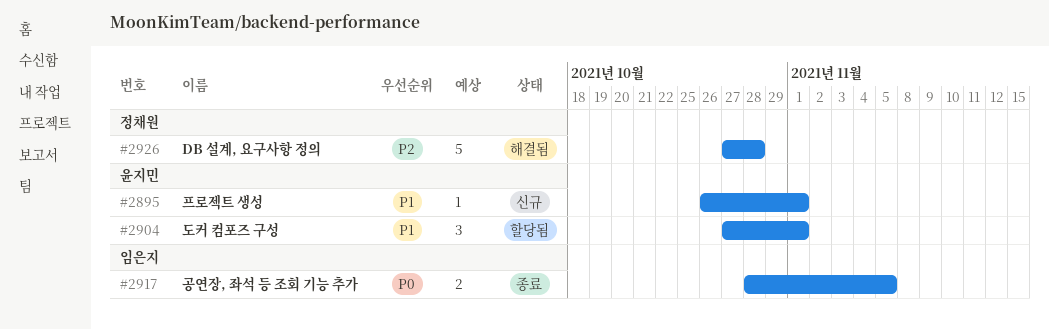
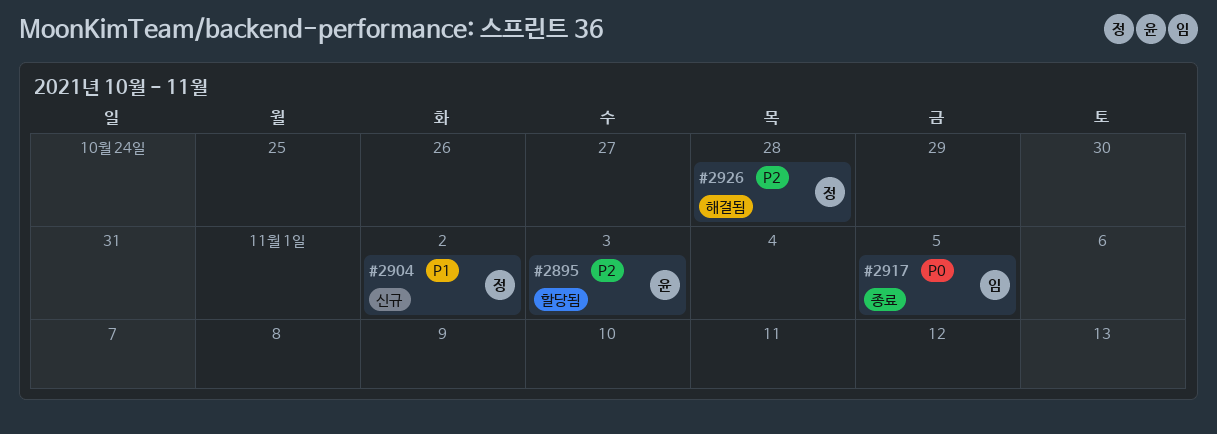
#2895, status: 신규 -> 할당됨
#2895, priority: P1 -> P2
#2895, due: Nov 1 -> Nov 3
#2904, status: 할당됨 -> 신규
#2904, owner: 윤지민 -> 정채원
#2904, due: Nov 1 -> Nov 2

